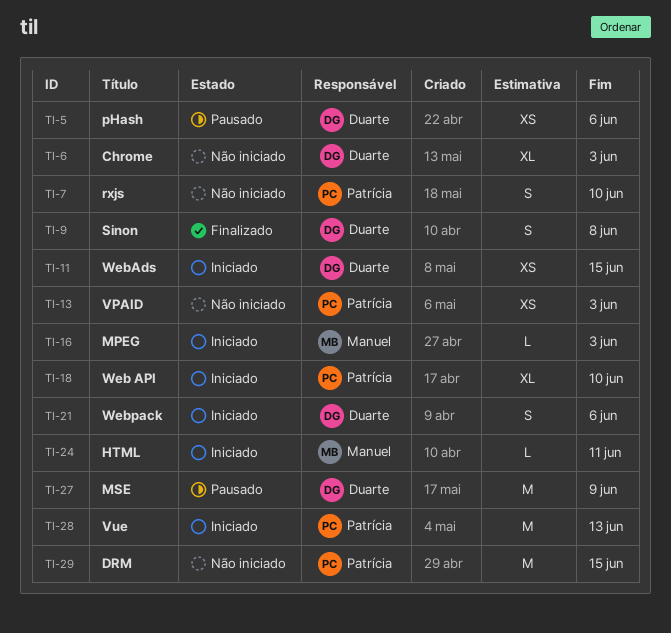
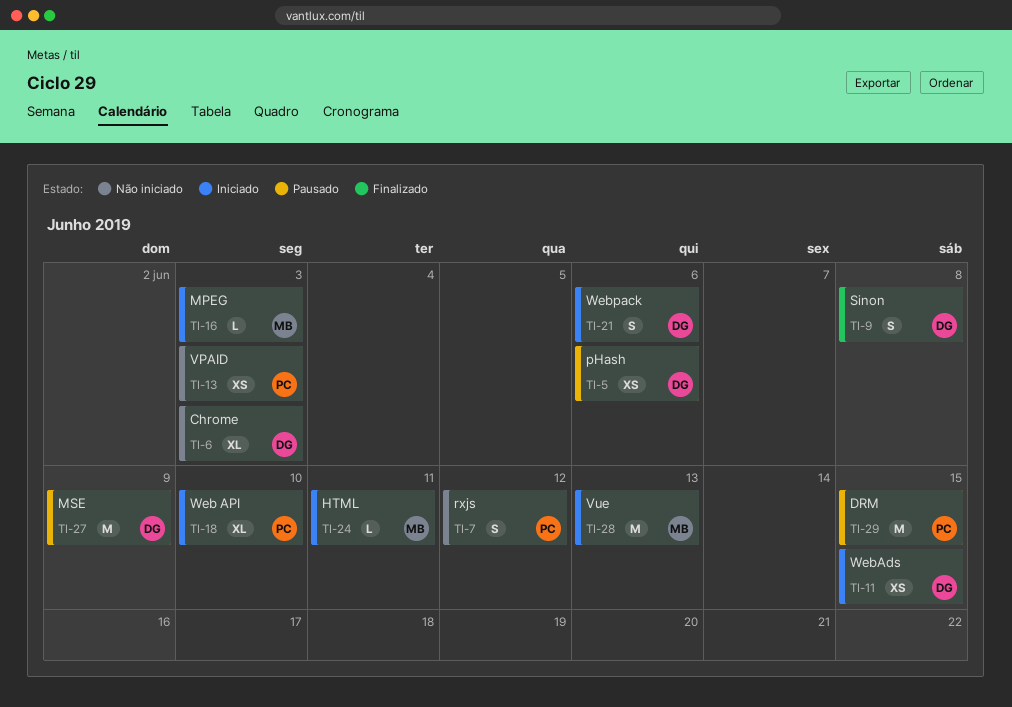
TI-7, due: Jun 10 -> Jun 12
TI-28, owner: Patrícia -> Manuel
TI-29, status: Não iniciado -> Pausado

